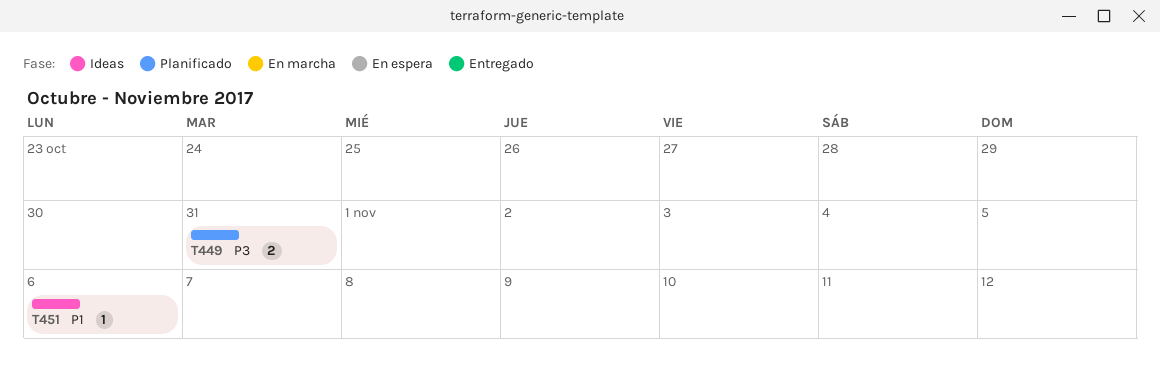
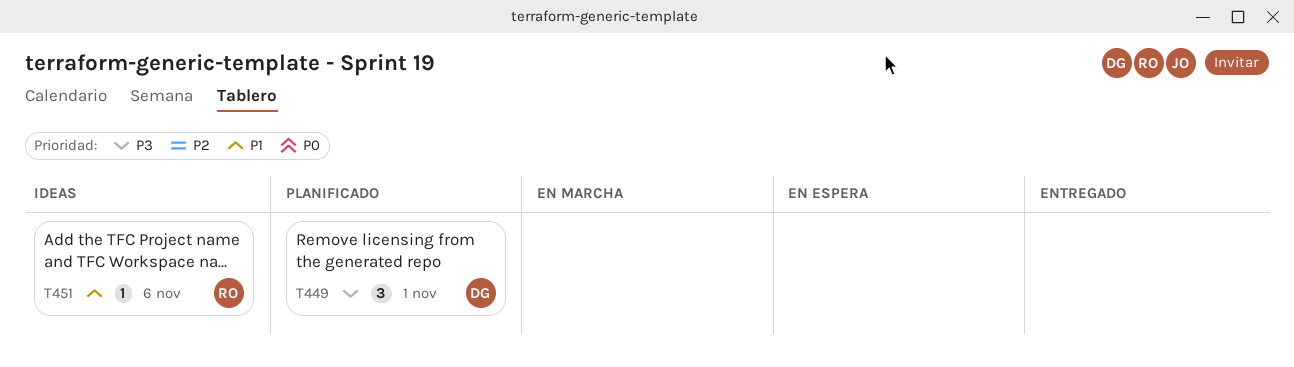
T449, estimate: 2 -> 3
T449, due: Oct 31 -> Nov 1

